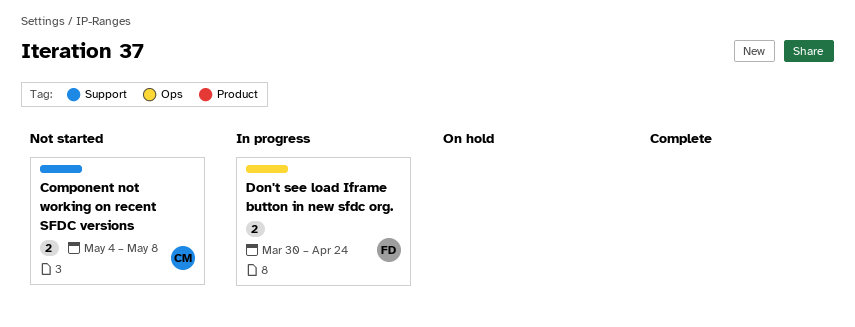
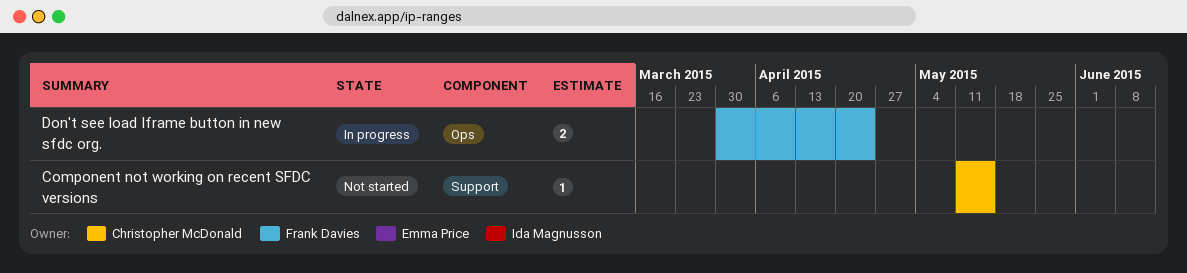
Component not working on recent SFDC versions, estimate: 2 -> 1
Component not working on recent SFDC versions, start: May 4 -> May 11
Component not working on recent SFDC versions, due: May 8 -> May 15

